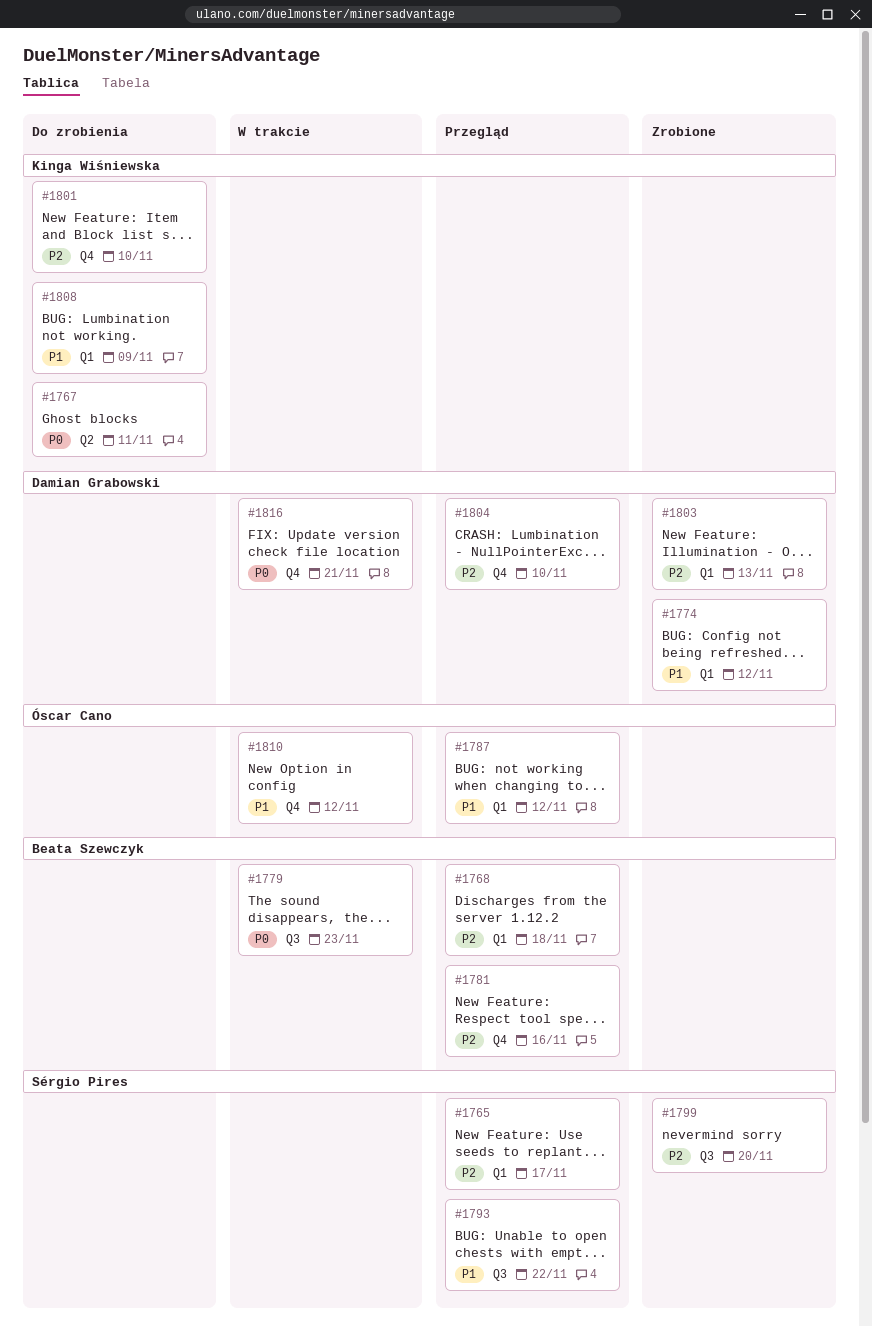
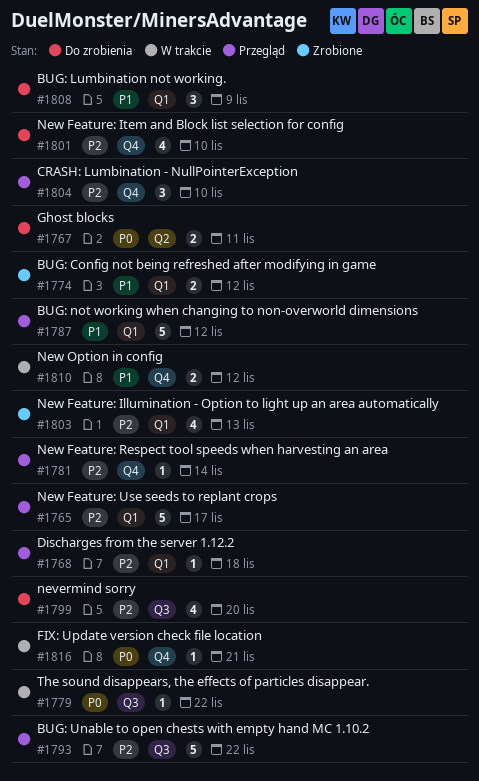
#1779, due: Nov 23 -> Nov 22
#1781, due: Nov 16 -> Nov 14
#1793, priority: P1 -> P2
#1799, status: Zrobione -> Do zrobienia

